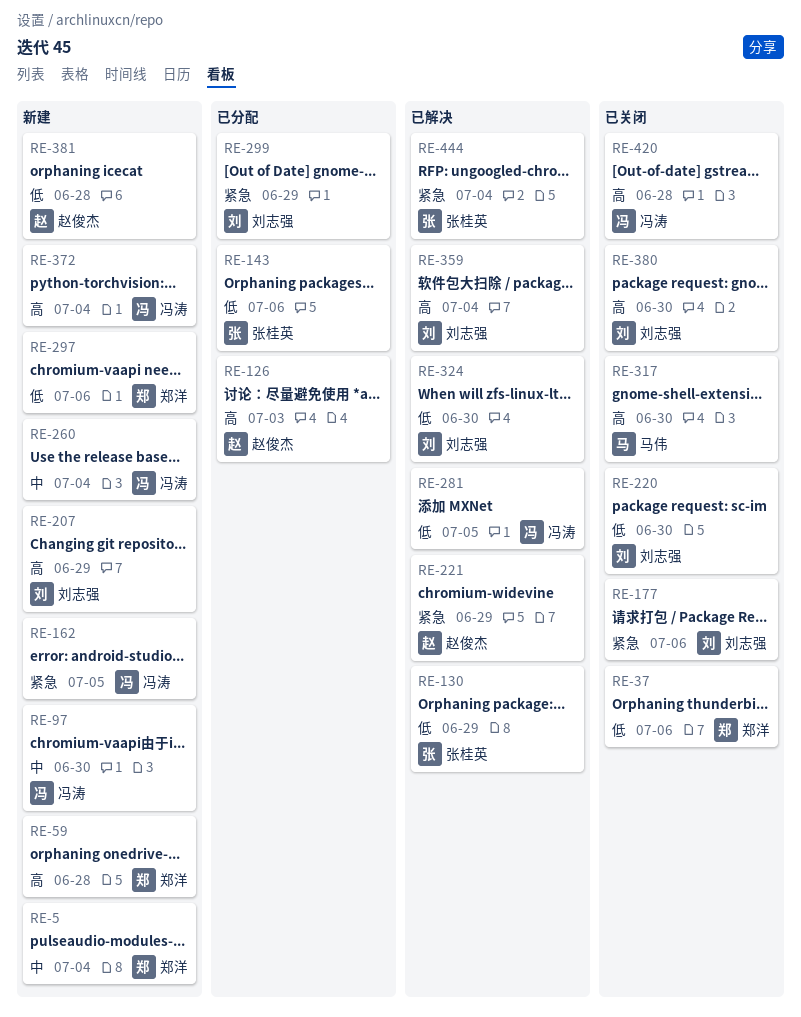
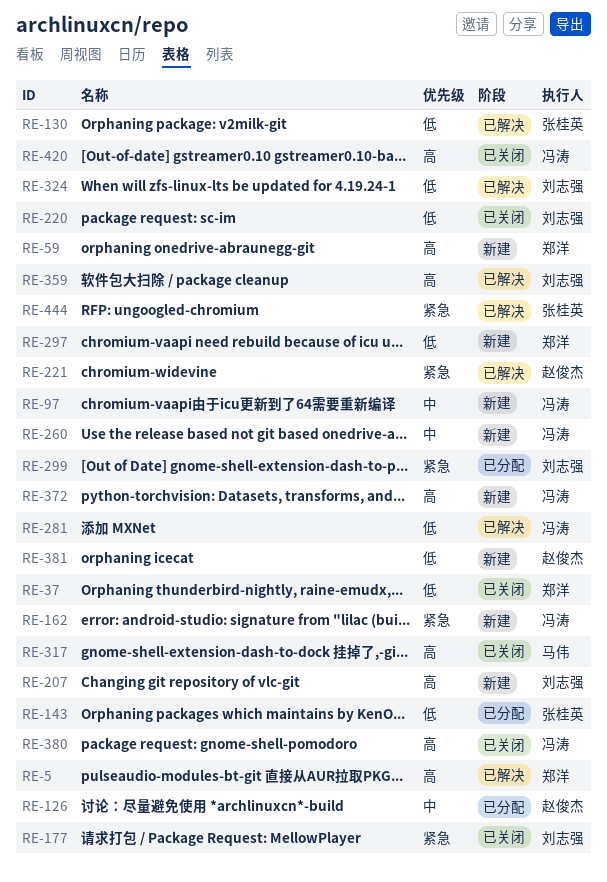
RE-5, status: 新建 -> 已解决
RE-5, priority: 中 -> 高
RE-126, priority: 高 -> 中
RE-380, owner: 刘志强 -> 冯涛

